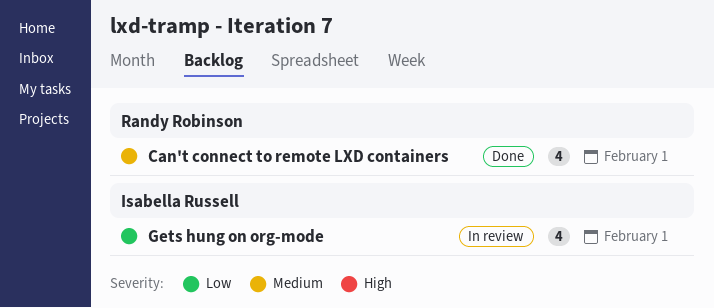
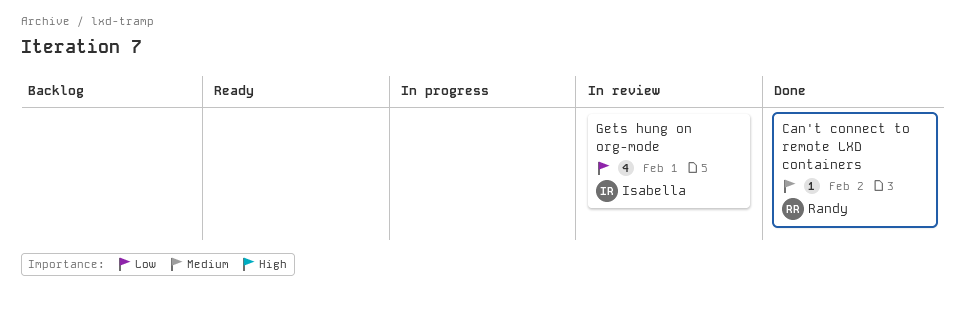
Can't connect to remote LXD containers, estimate: 4 -> 1
Can't connect to remote LXD containers, due: Feb 1 -> Feb 2

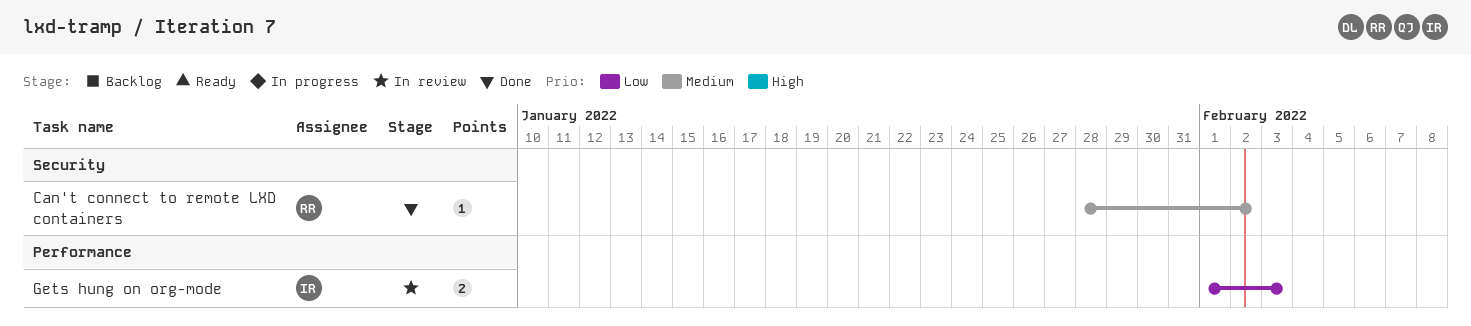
Gets hung on org-mode, estimate: 4 -> 2
Gets hung on org-mode, due: Feb 1 -> Feb 3

